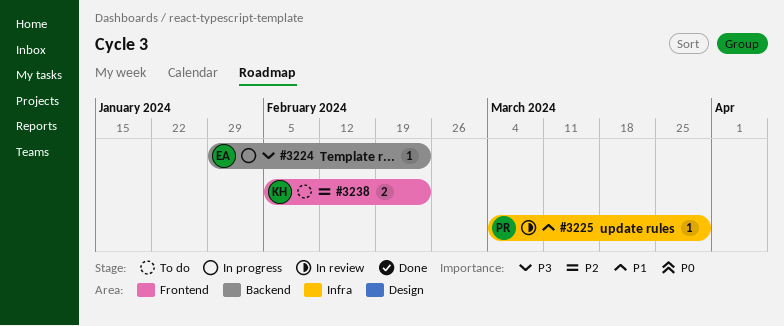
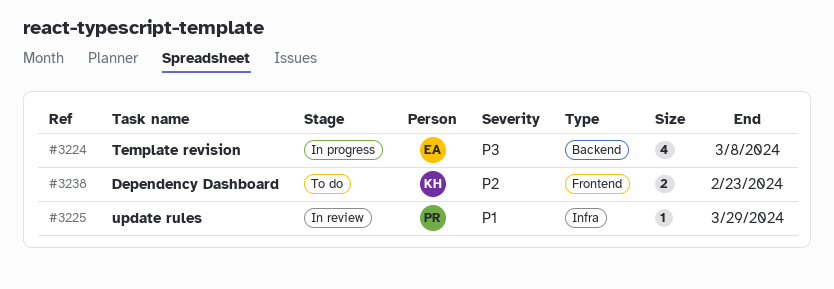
#3224, estimate: 1 -> 4
#3224, due: Feb 23 -> Mar 8

